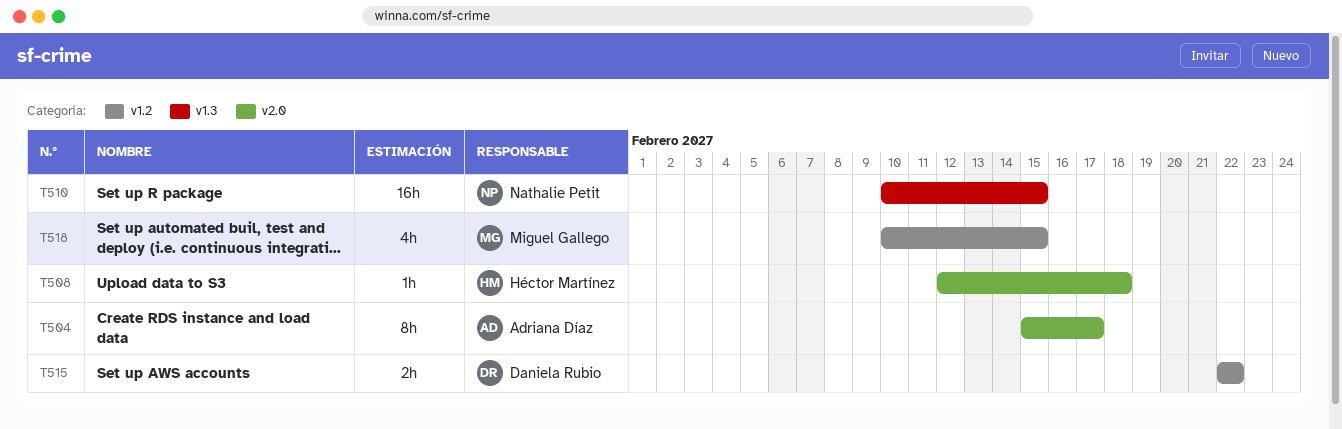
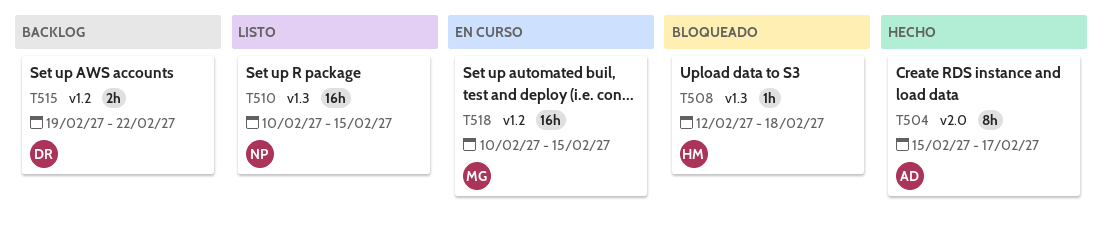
T508, label: v2.0 -> v1.3
T515, start: Feb 22 -> Feb 19
T518, estimate: 4h -> 16h

